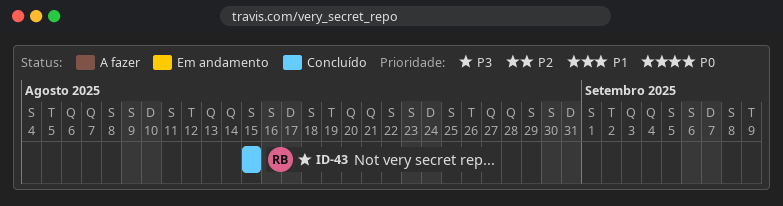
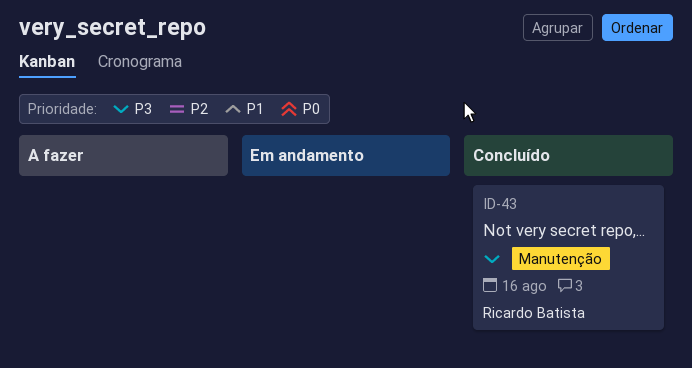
ID-43, due: Aug 15 -> Aug 16

